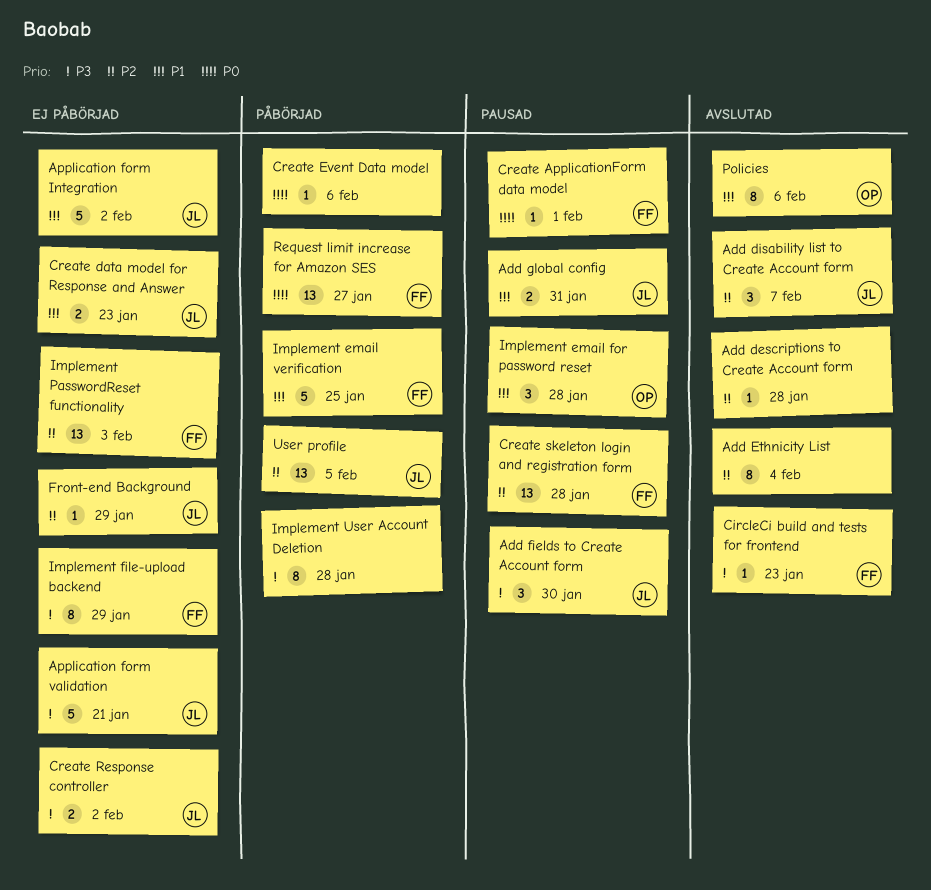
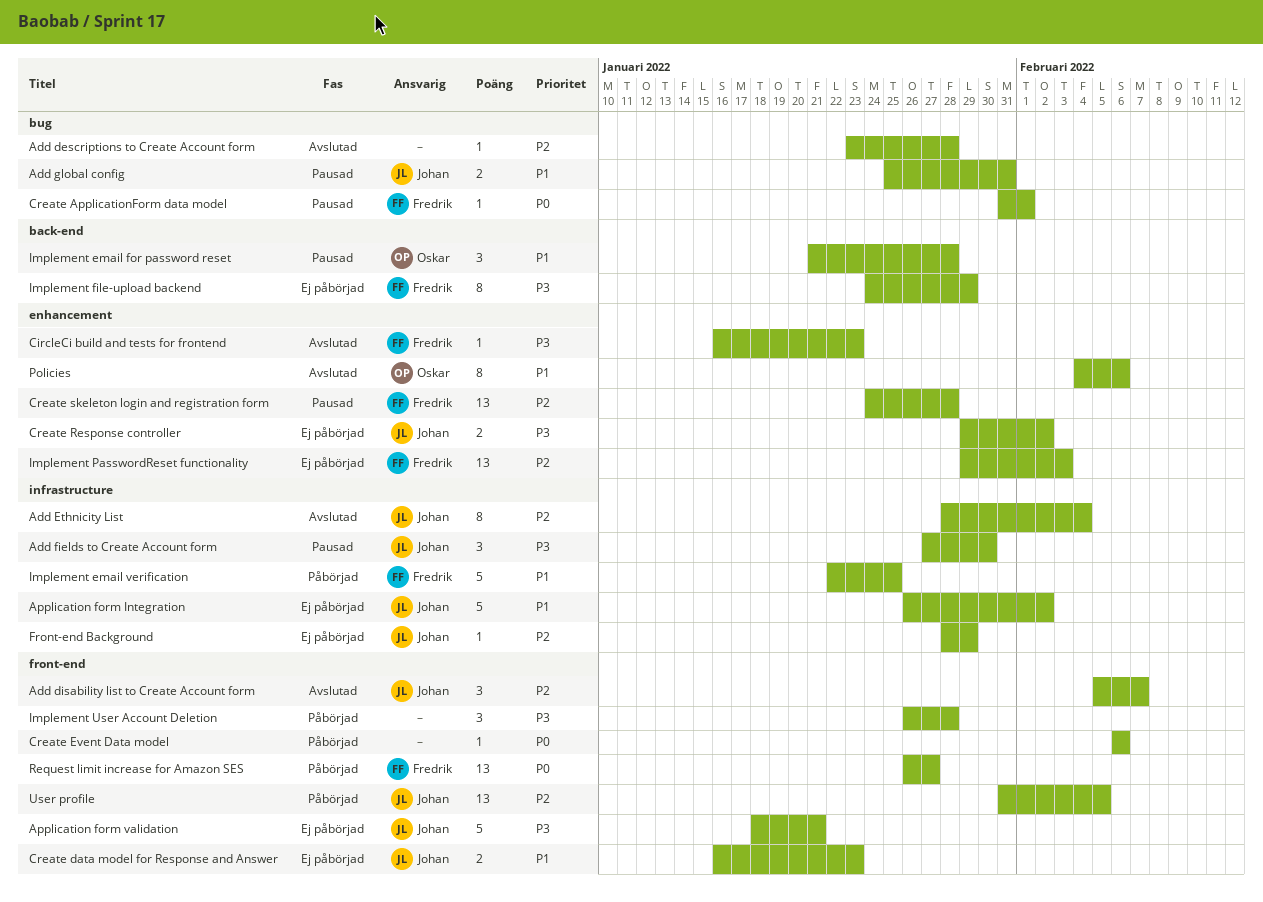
Add Ethnicity List, owner: none -> Johan
Implement User Account Deletion, estimate: 8 -> 3

